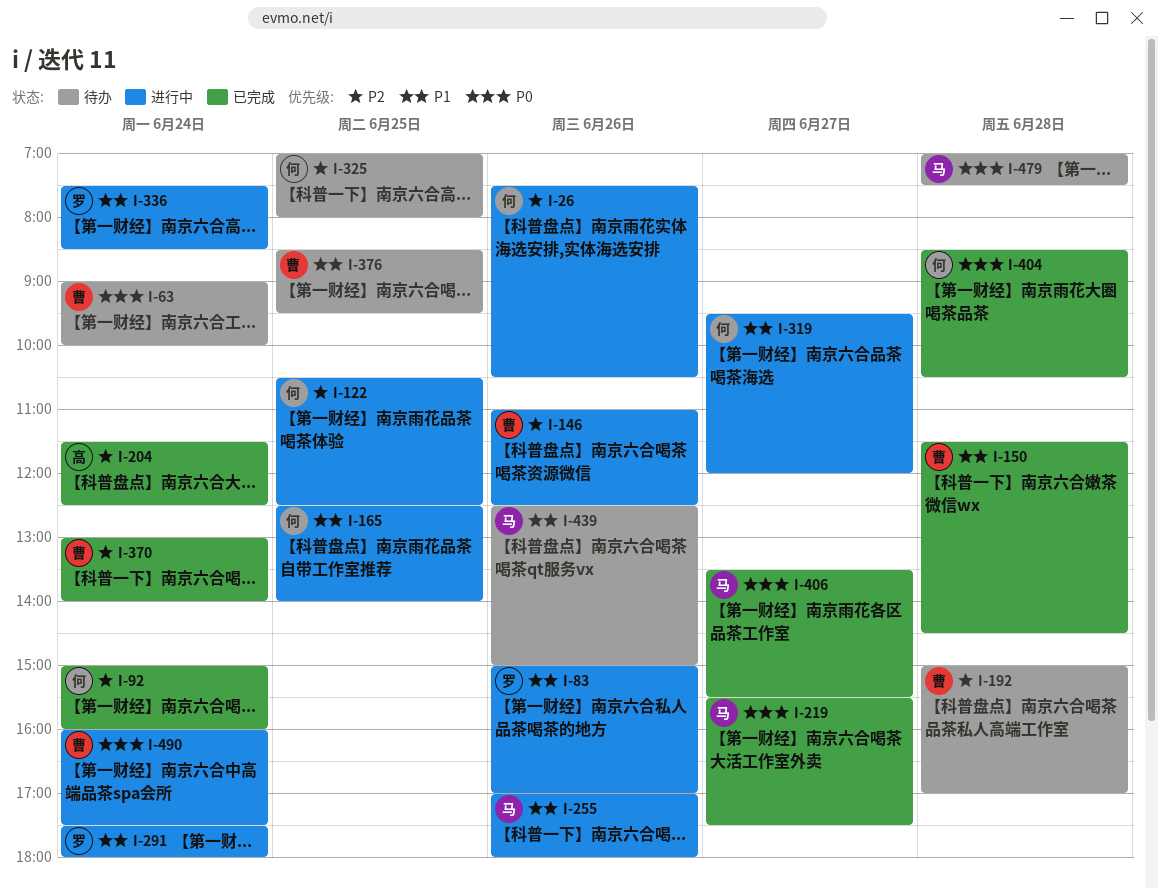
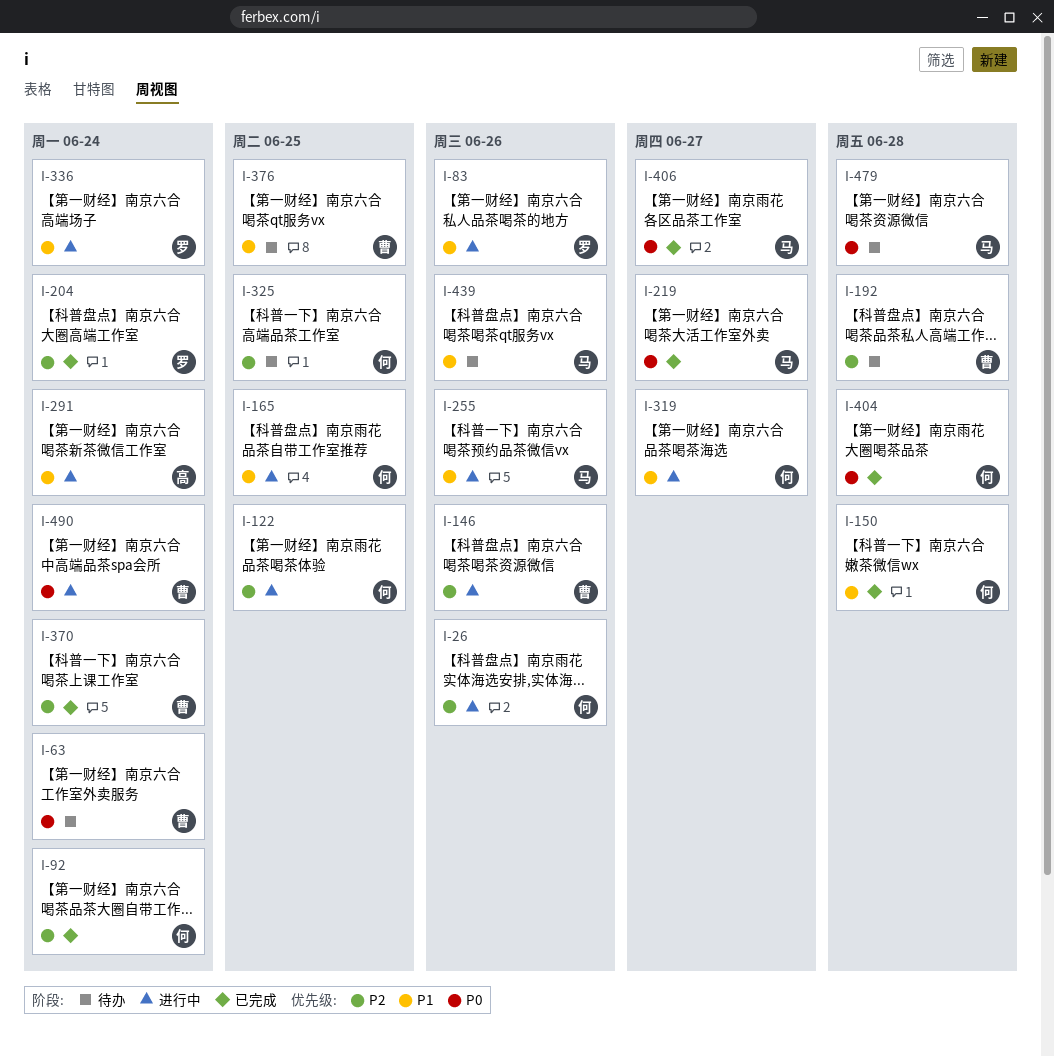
I-150, owner: 曹 -> 何
I-204, owner: 高 -> 罗
I-291, owner: 罗 -> 高

